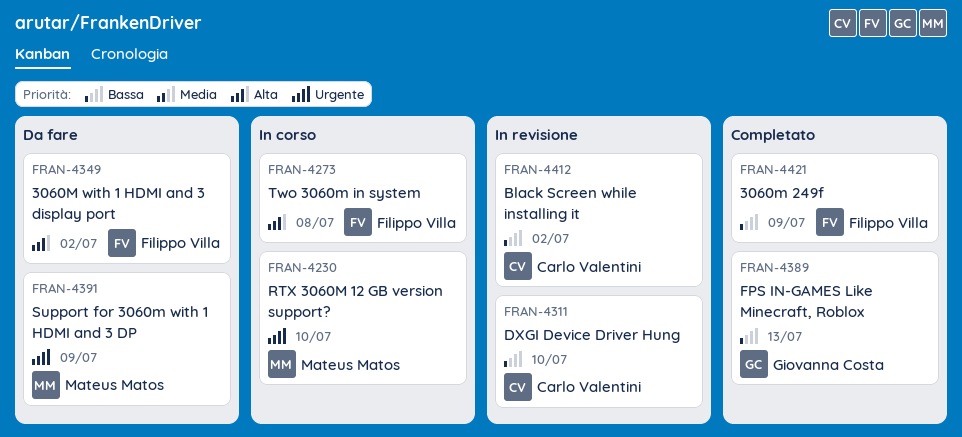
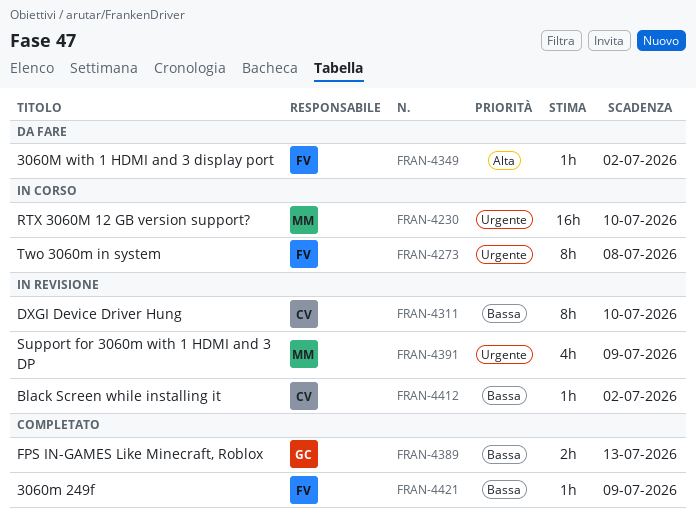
FRAN-4273, priority: Alta -> Urgente
FRAN-4391, status: Da fare -> In revisione

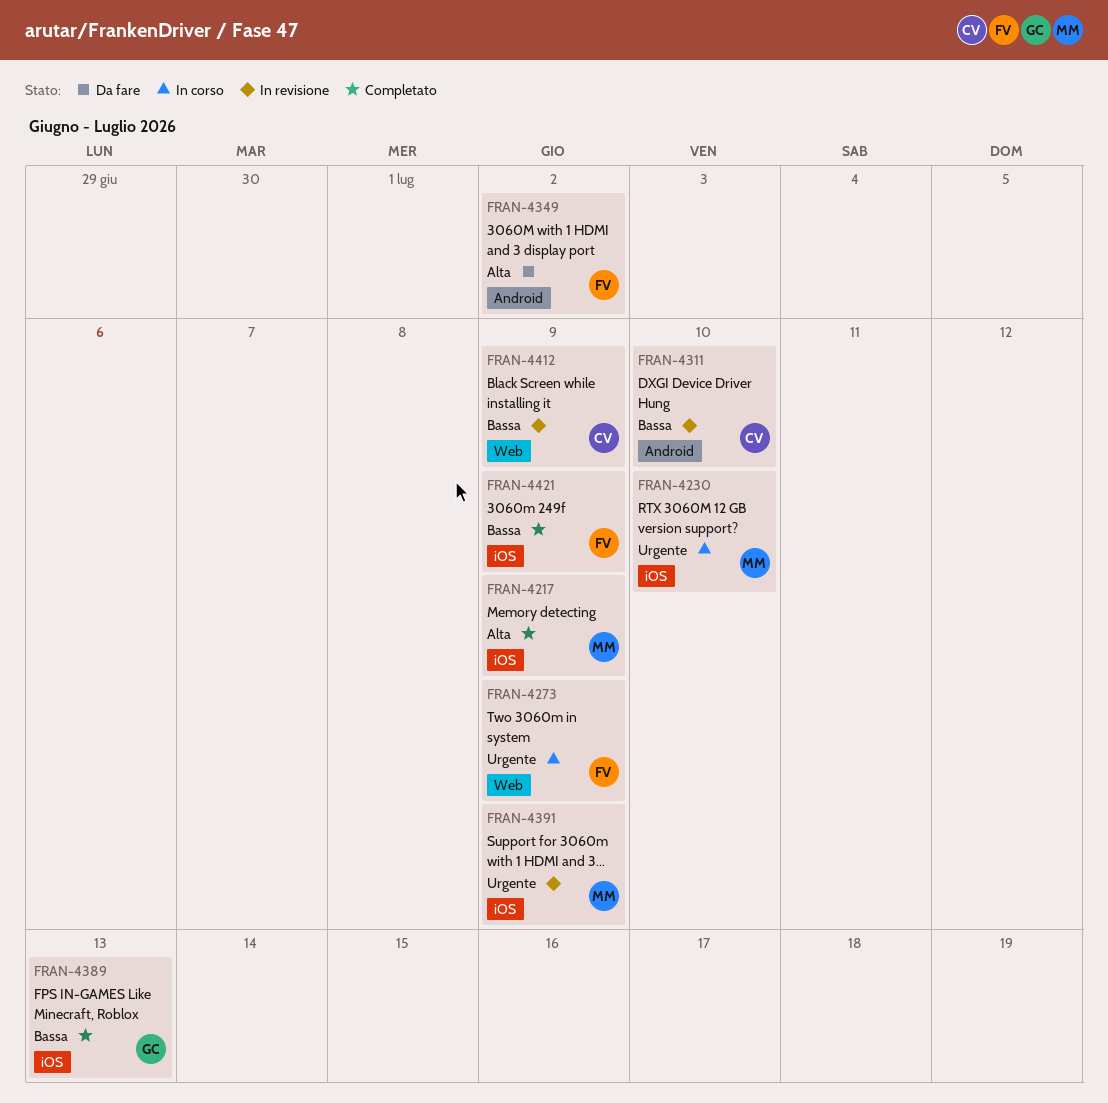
FRAN-4217: none -> present
FRAN-4273, due: Jul 8 -> Jul 9
FRAN-4412, due: Jul 2 -> Jul 9

